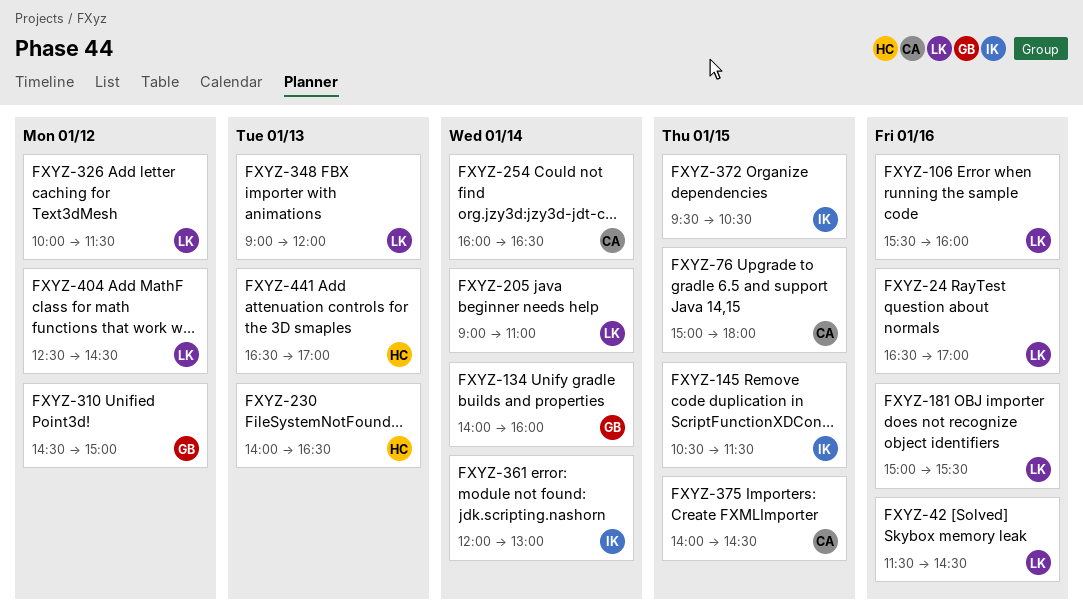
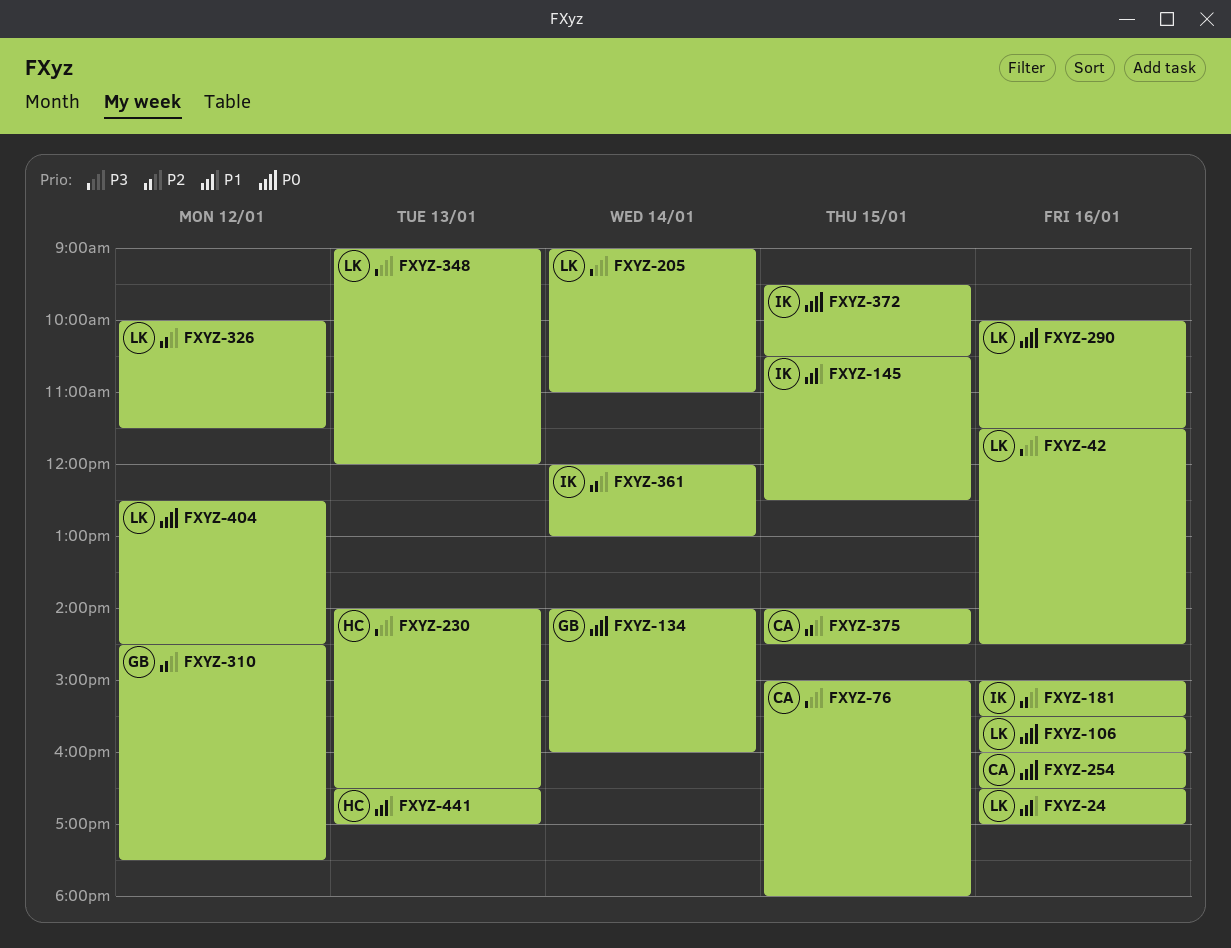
FXYZ-145, ends: 11:30 -> 12:30
FXYZ-181, owner: LK -> IK
FXYZ-254, day: Jan 14 -> Jan 16
FXYZ-290: none -> present
FXYZ-310, ends: 15:00 -> 17:30

